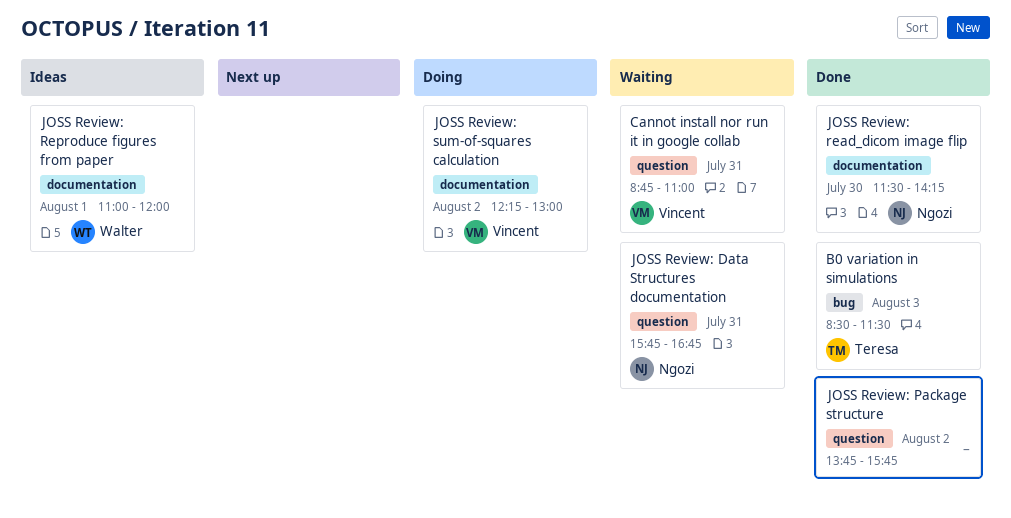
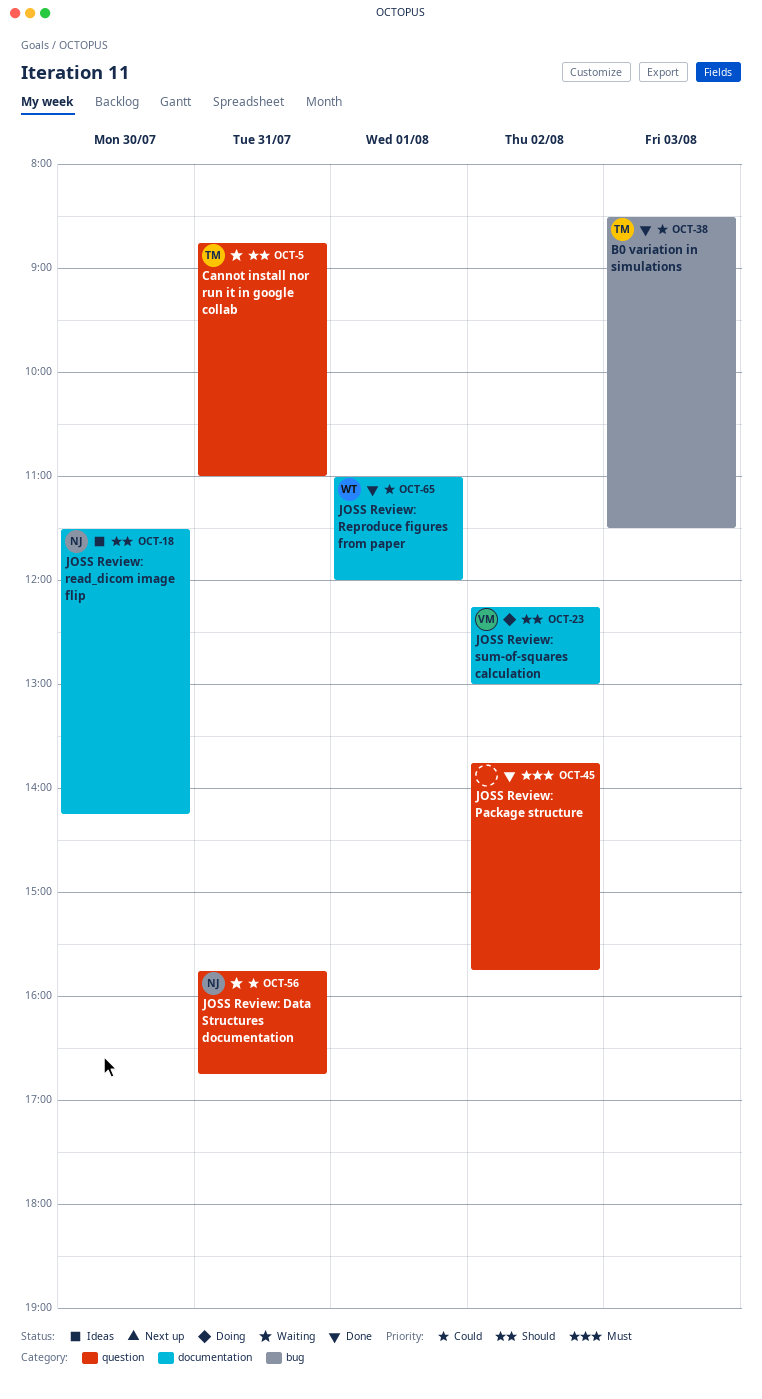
Cannot install nor run it in google collab, owner: Vincent -> Teresa
JOSS Review: read_dicom image flip, status: Done -> Ideas
JOSS Review: Reproduce figures from paper, status: Ideas -> Done

